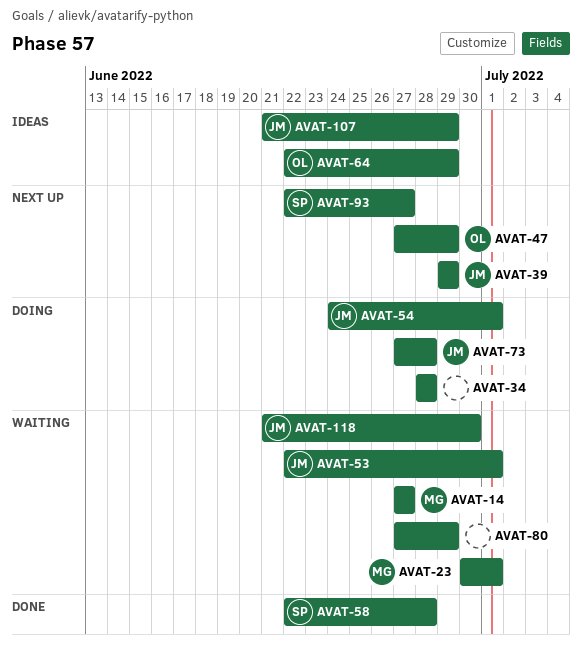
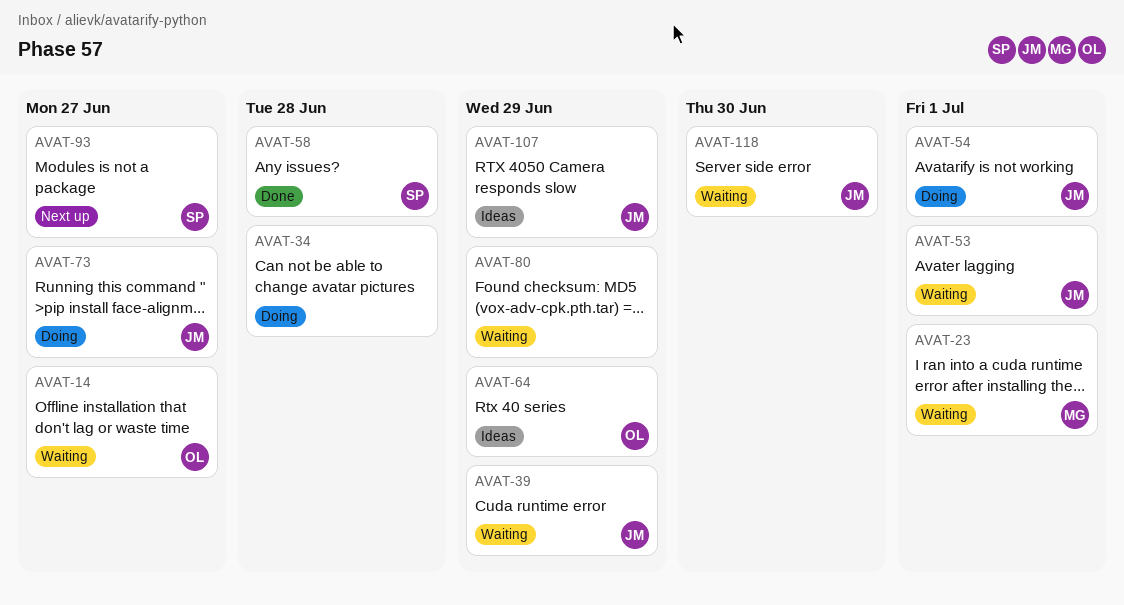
AVAT-14, owner: MG -> OL
AVAT-39, status: Next up -> Waiting
AVAT-47: present -> none
AVAT-73, due: Jun 28 -> Jun 27

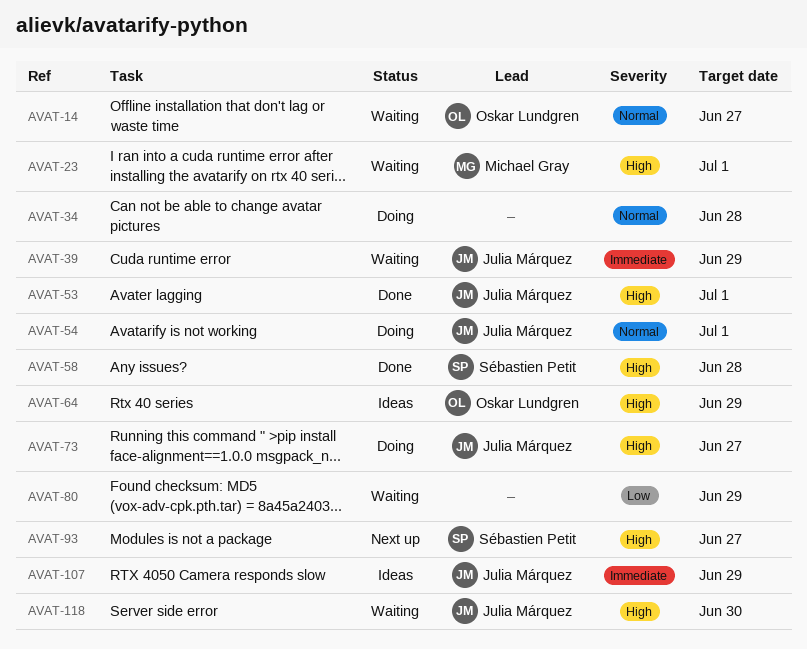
AVAT-53, status: Waiting -> Done

